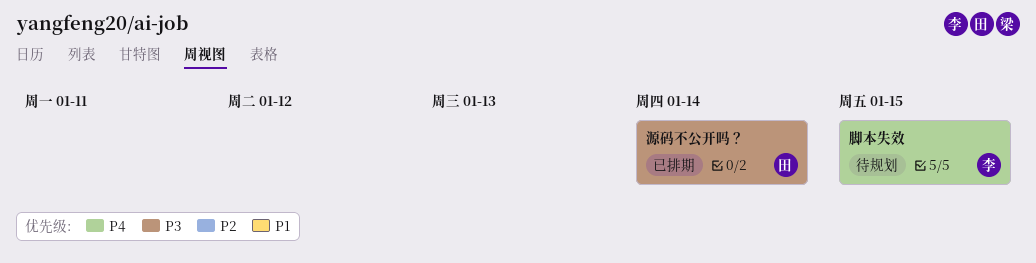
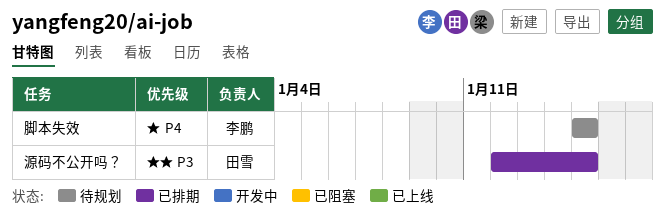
源码不公开吗？, due: Jan 14 -> Jan 15

